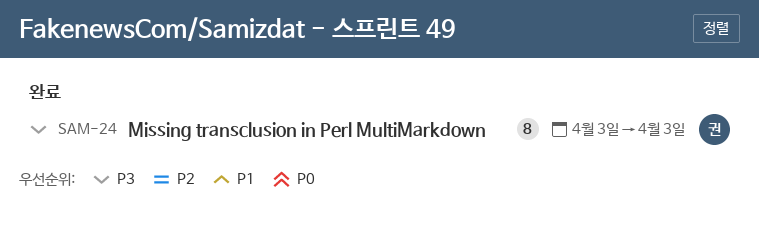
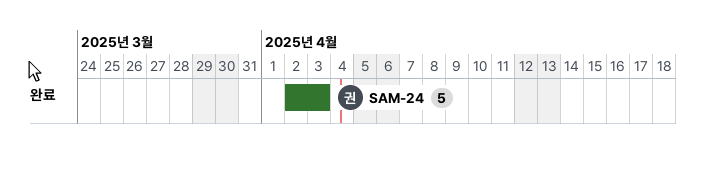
SAM-24, estimate: 8 -> 5
SAM-24, start: Apr 3 -> Apr 2

